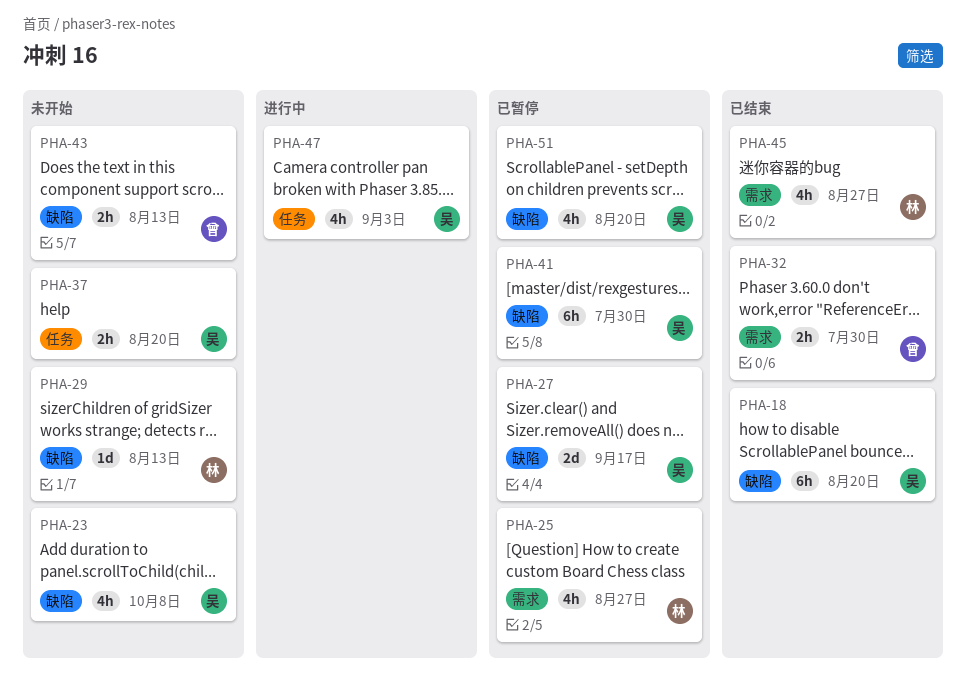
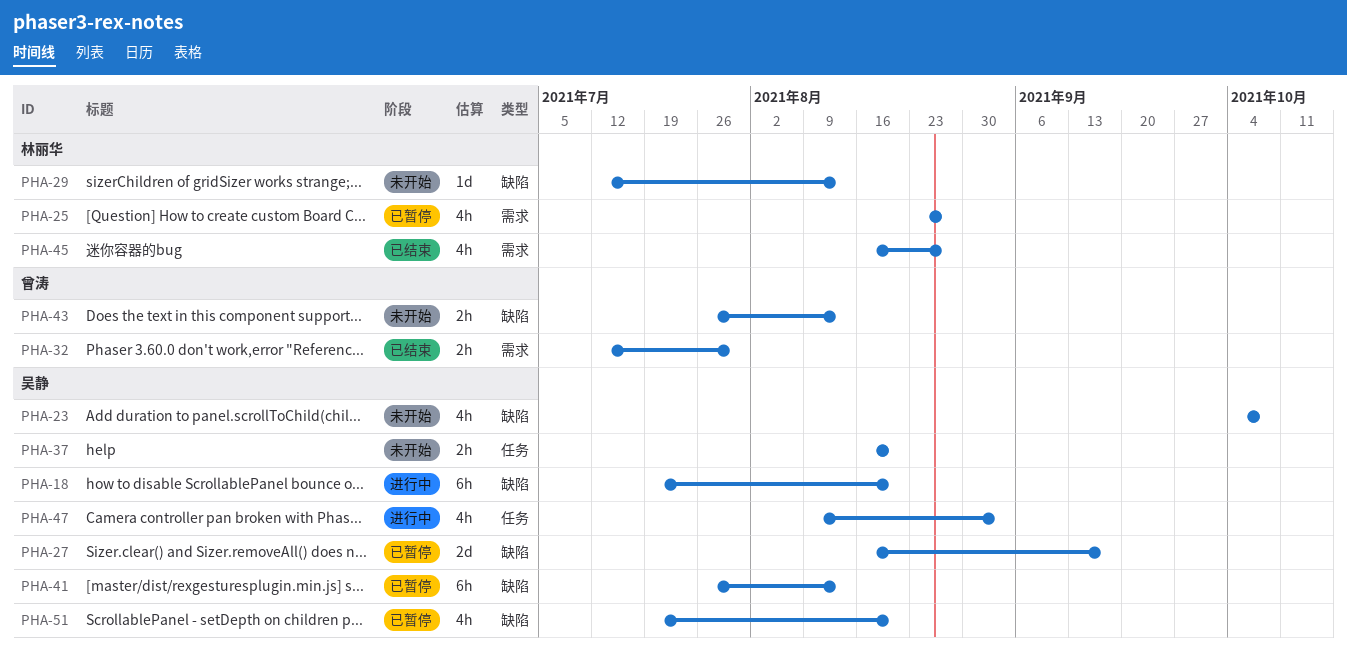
PHA-18, status: 已结束 -> 进行中
PHA-41, due: Jul 30 -> Aug 13

